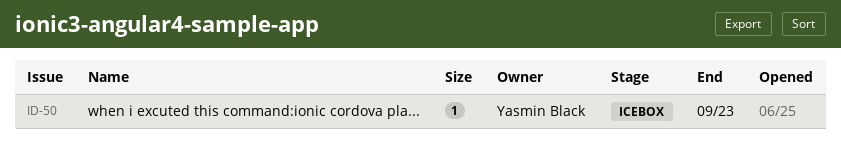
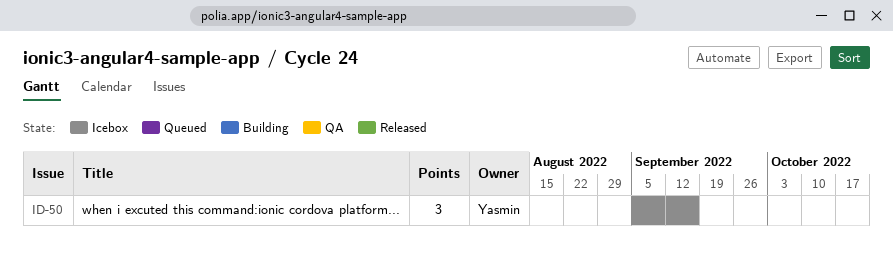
ID-50, estimate: 1 -> 3
ID-50, due: Sep 23 -> Sep 16

